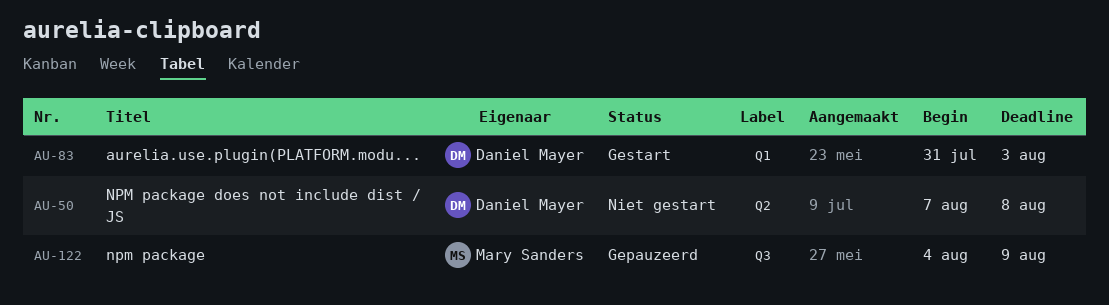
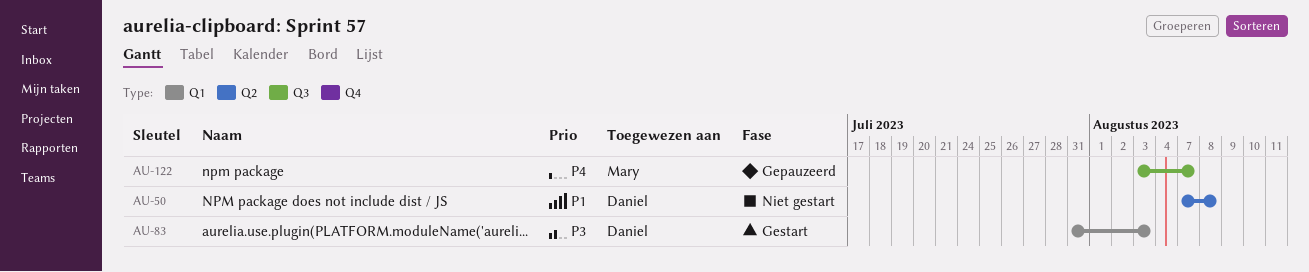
AU-122, start: Aug 4 -> Aug 3
AU-122, due: Aug 9 -> Aug 7

